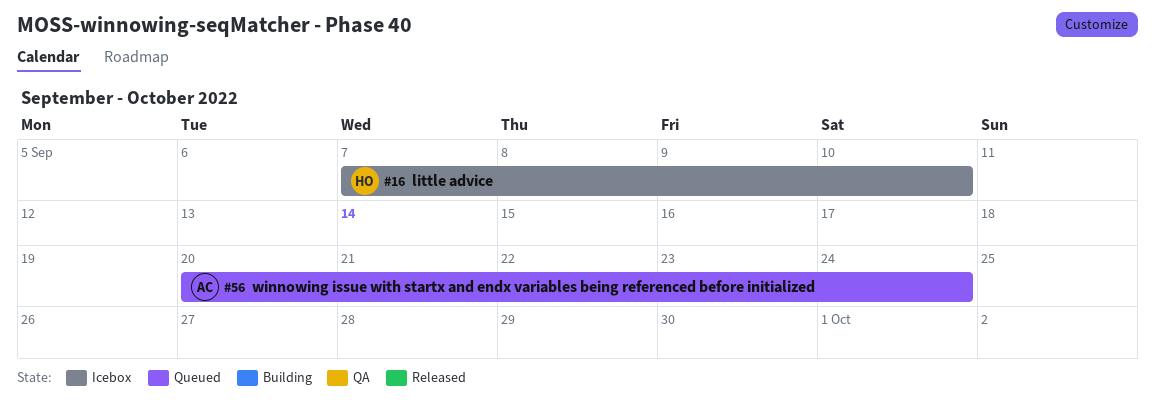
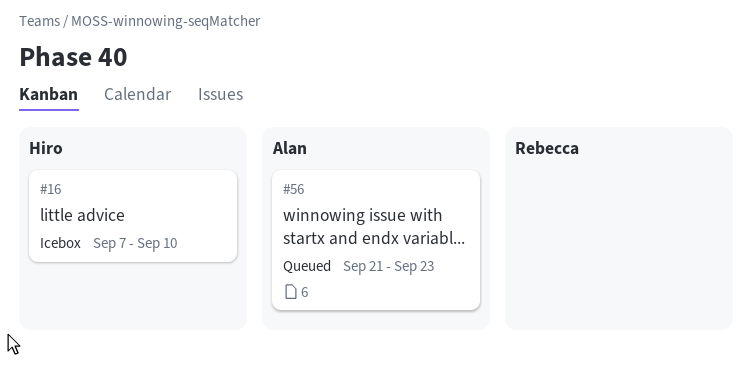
#56, start: Sep 20 -> Sep 21
#56, due: Sep 24 -> Sep 23

